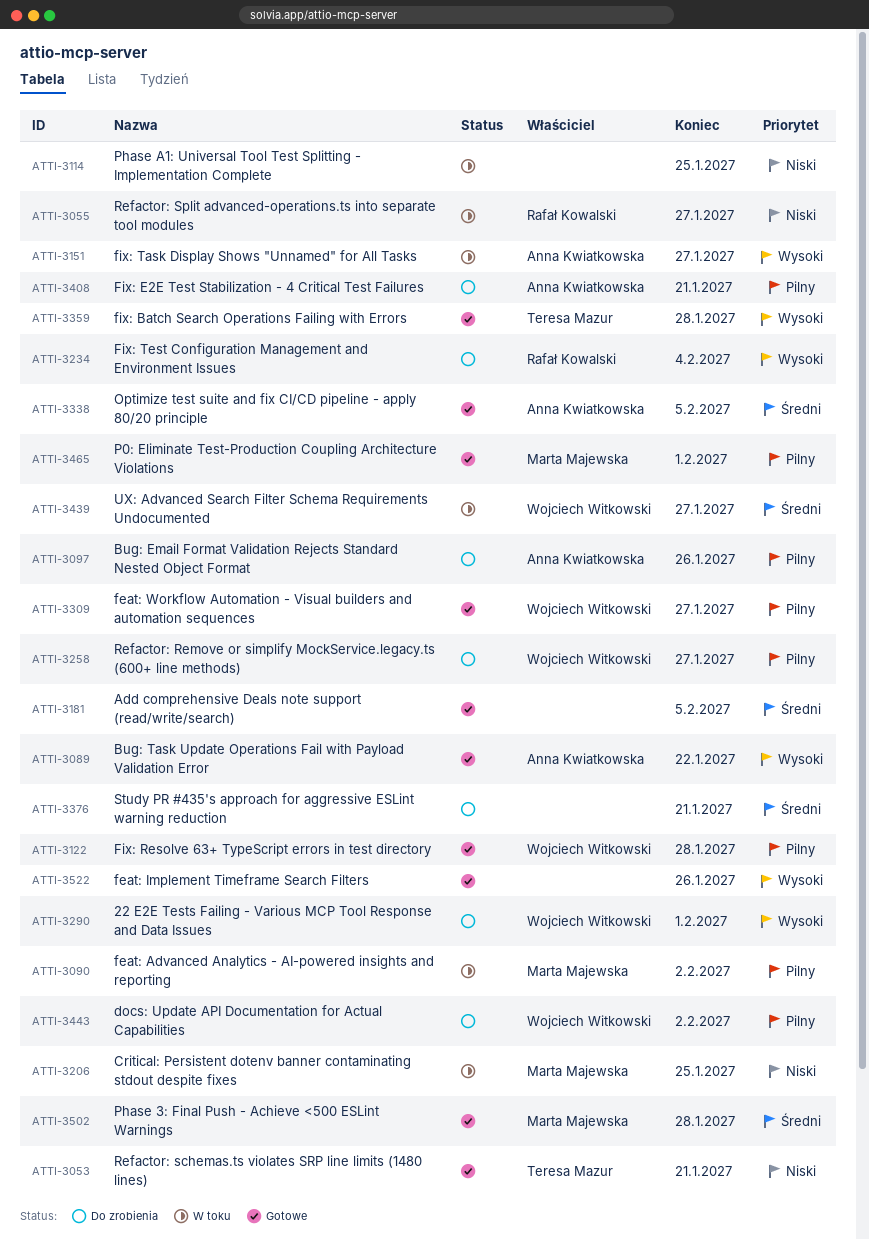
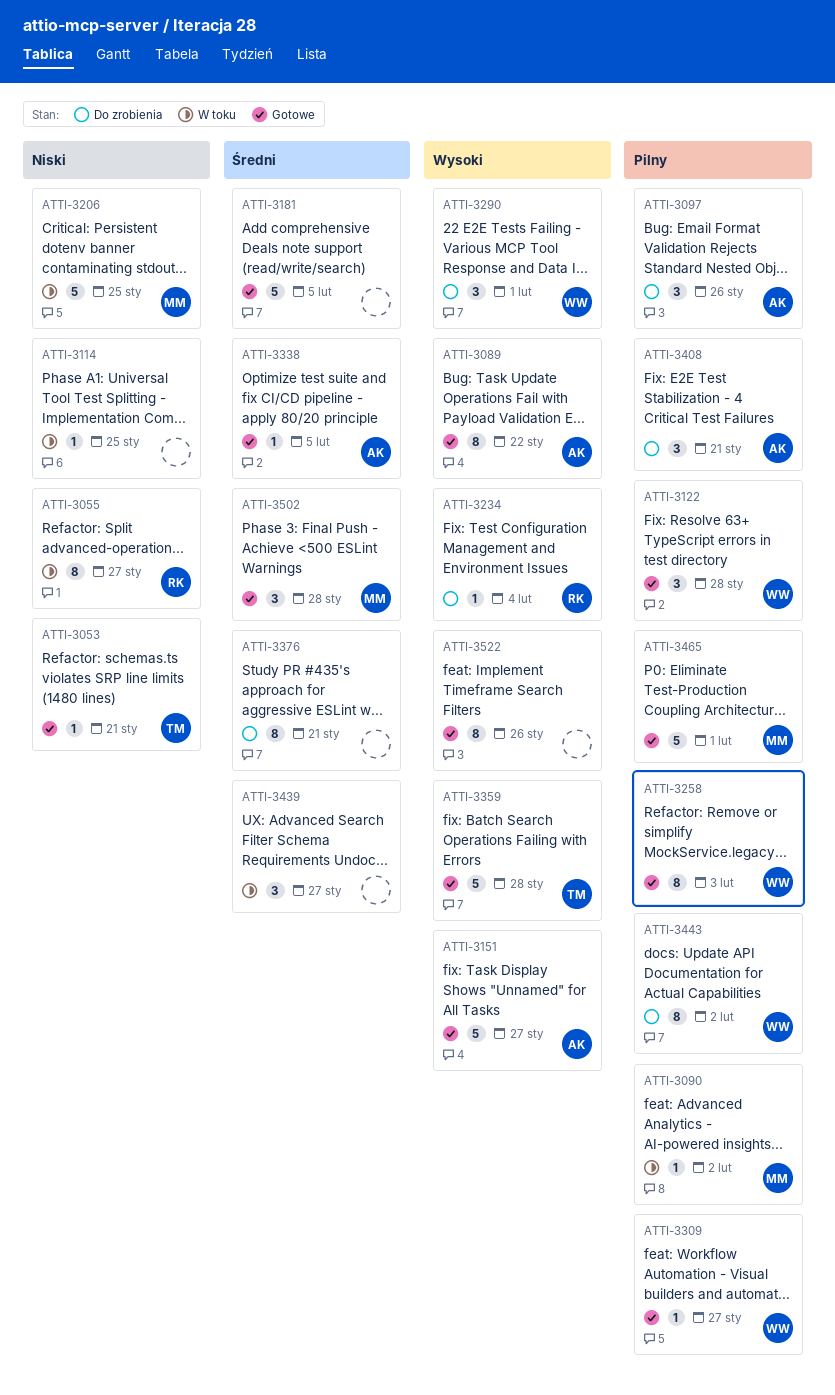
ATTI-3151, status: W toku -> Gotowe
ATTI-3258, status: Do zrobienia -> Gotowe
ATTI-3258, due: Jan 27 -> Feb 3
ATTI-3439, owner: Wojciech Witkowski -> none

